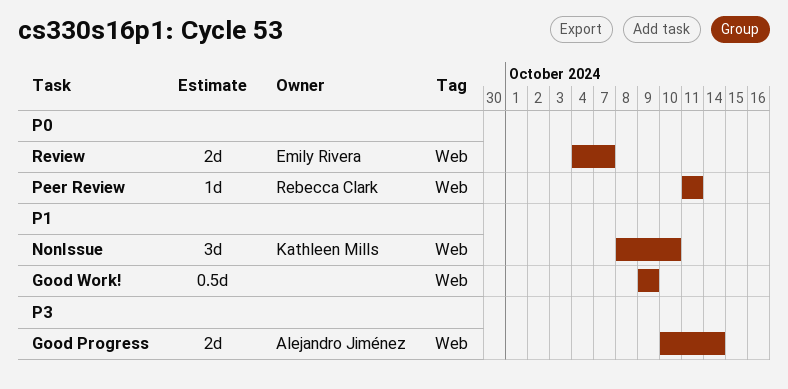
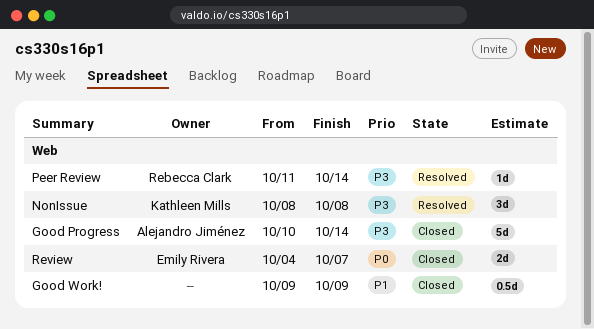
Good Progress, estimate: 2d -> 5d
NonIssue, priority: P1 -> P3
NonIssue, due: Oct 10 -> Oct 8
Peer Review, priority: P0 -> P3
Peer Review, due: Oct 11 -> Oct 14

